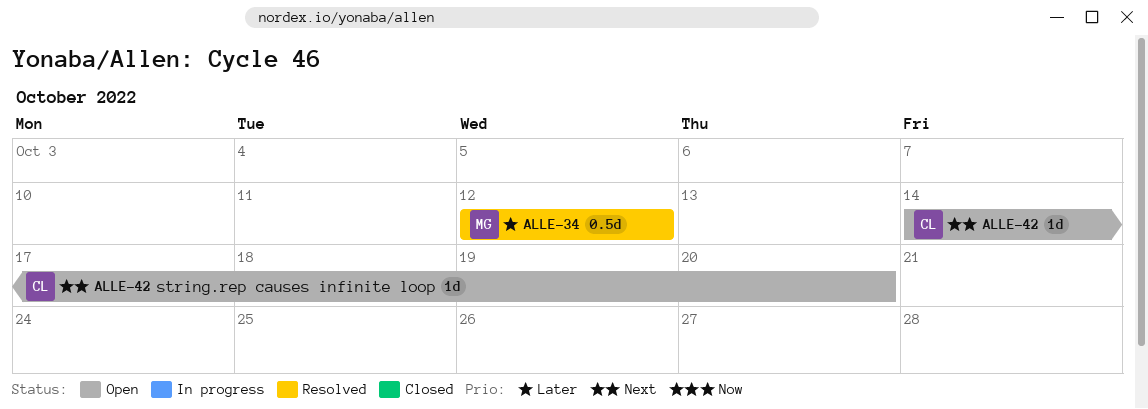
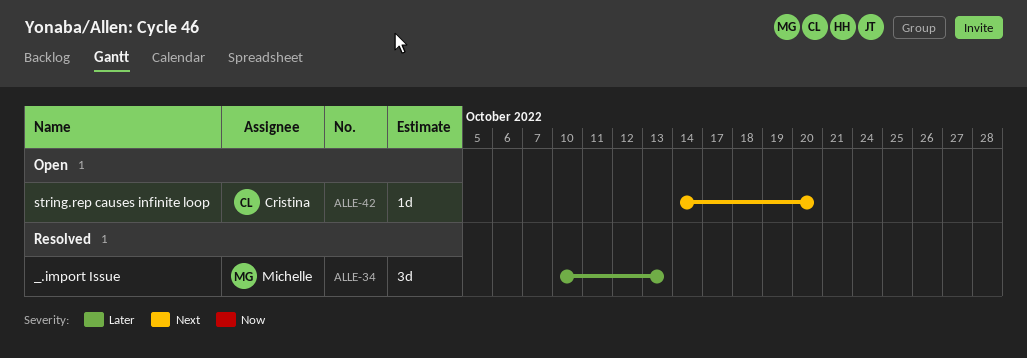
ALLE-34, estimate: 0.5d -> 3d
ALLE-34, start: Oct 12 -> Oct 10
ALLE-34, due: Oct 12 -> Oct 13

